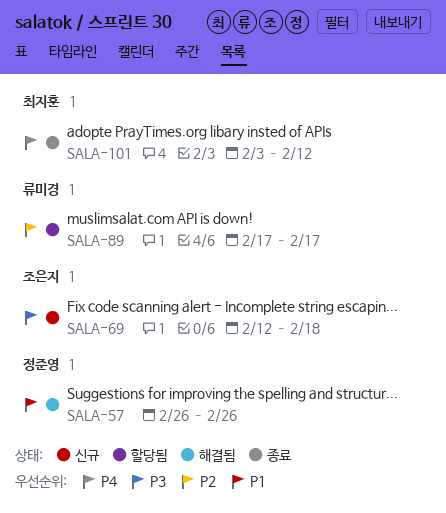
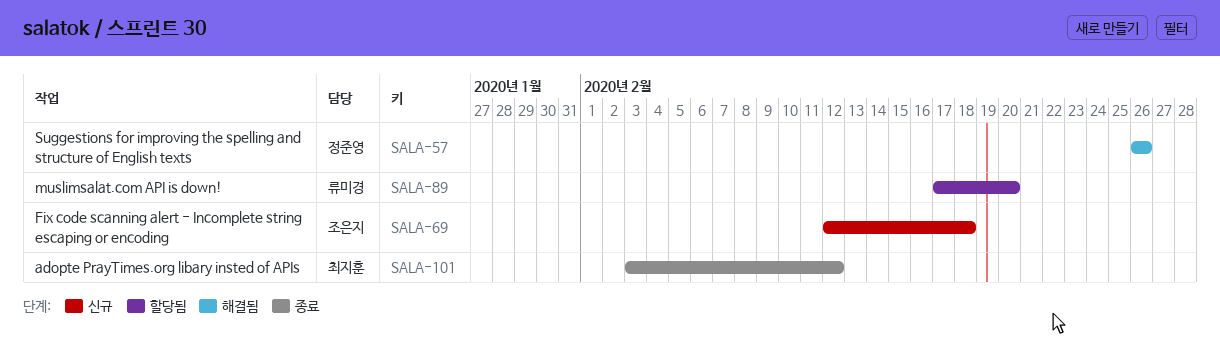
SALA-89, due: Feb 17 -> Feb 20

